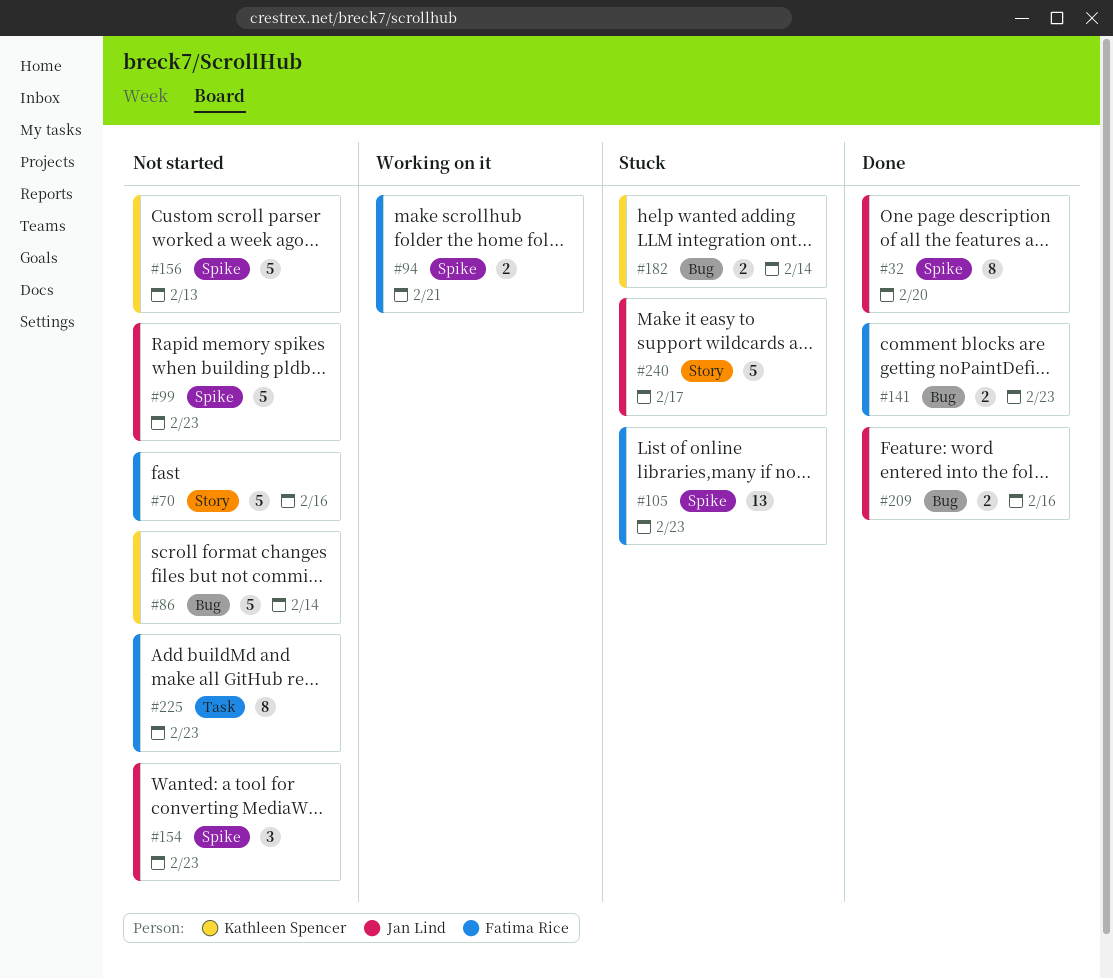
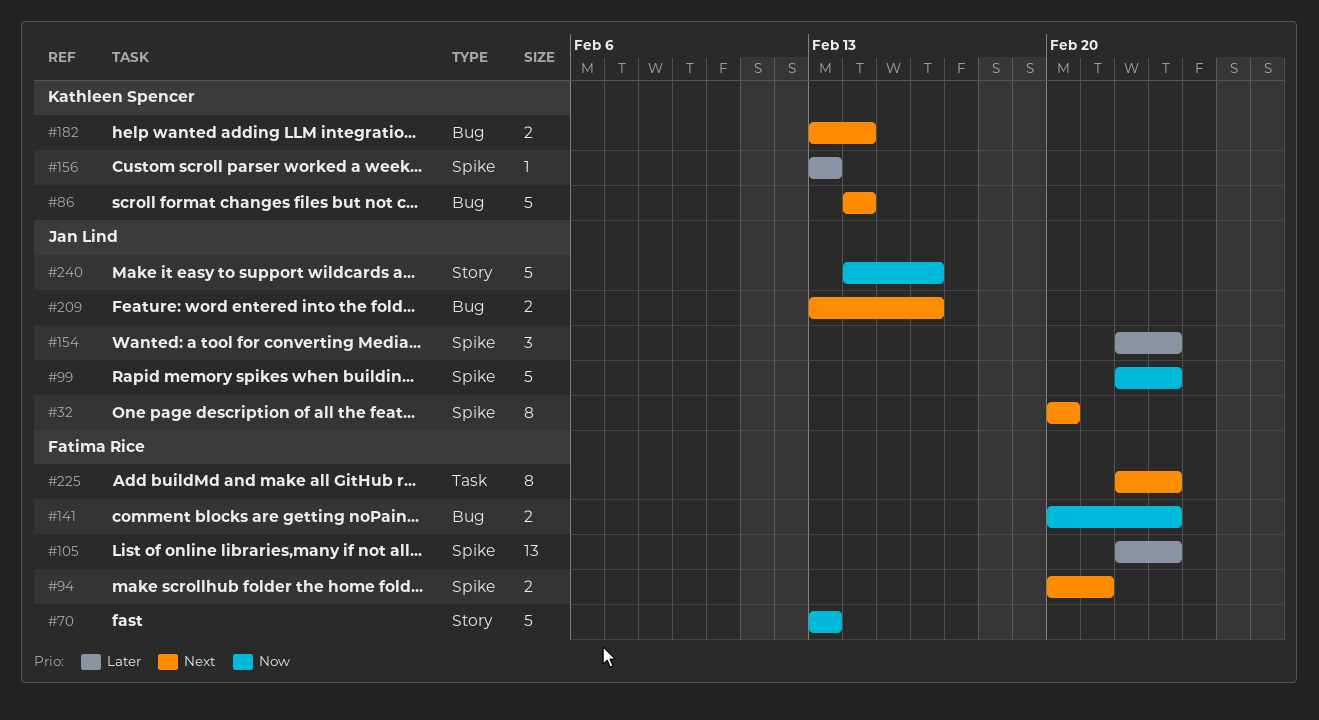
#70, due: Feb 16 -> Feb 13
#156, estimate: 5 -> 1
#240, due: Feb 17 -> Feb 16

